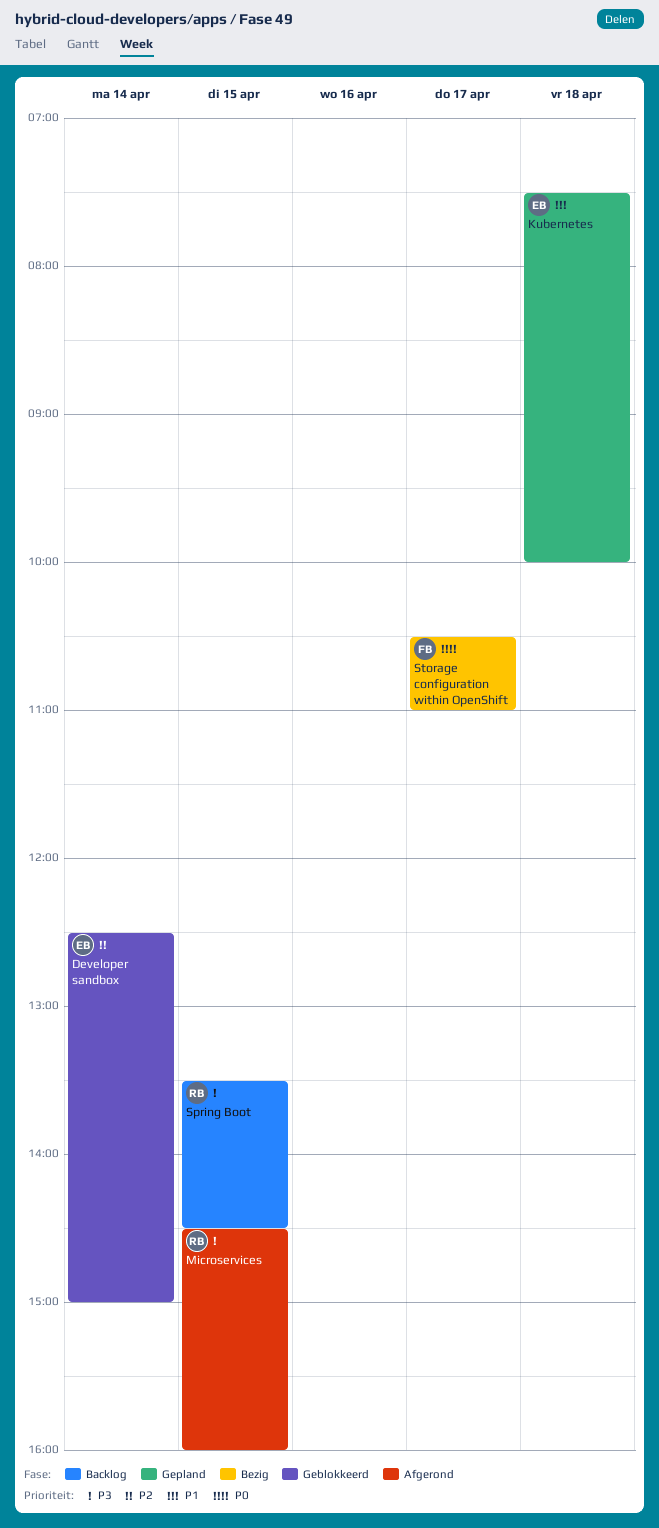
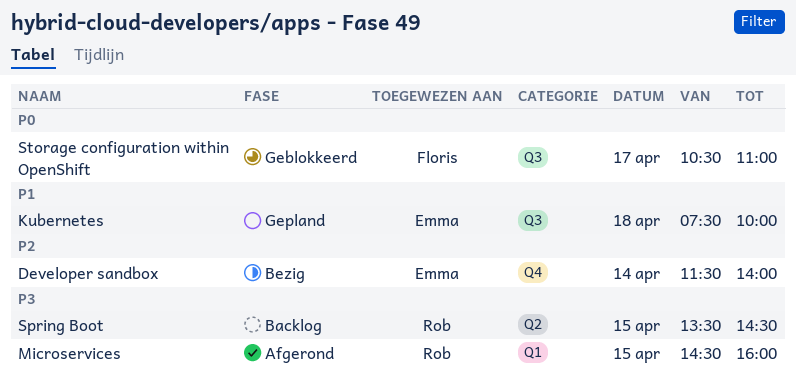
Developer sandbox, status: Geblokkeerd -> Bezig
Developer sandbox, begins: 12:30 -> 11:30
Developer sandbox, ends: 15:00 -> 14:00
Storage configuration within OpenShift, status: Bezig -> Geblokkeerd

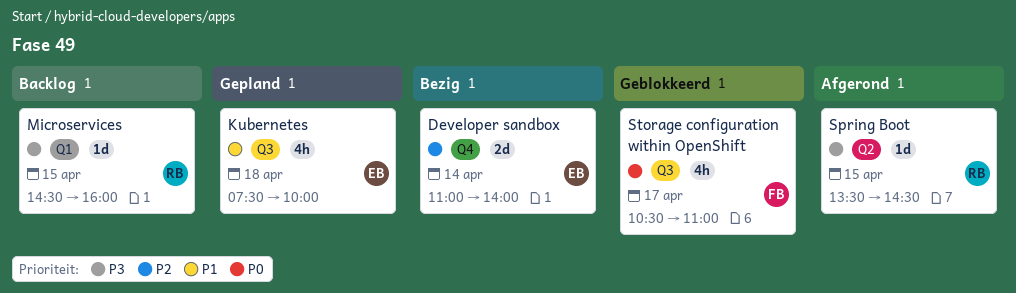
Developer sandbox, begins: 11:30 -> 11:00
Microservices, status: Afgerond -> Backlog
Spring Boot, status: Backlog -> Afgerond

